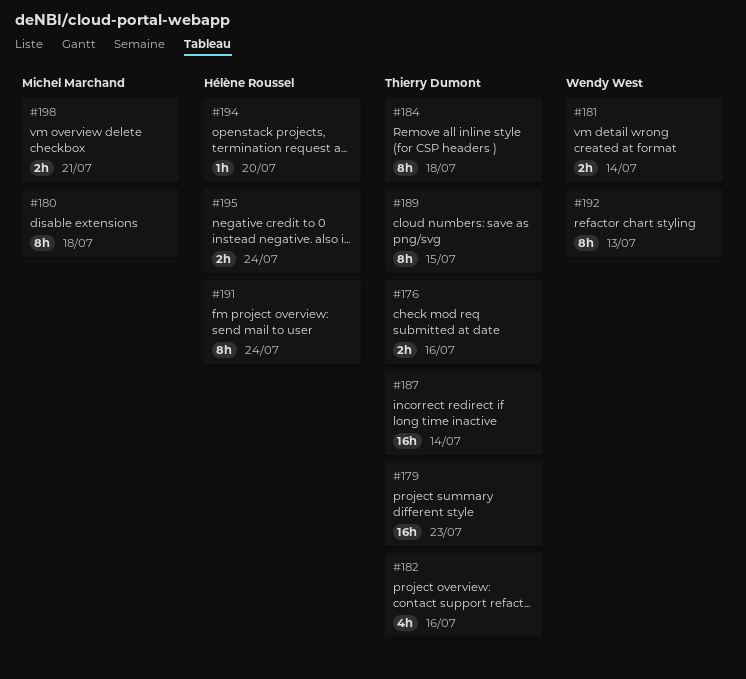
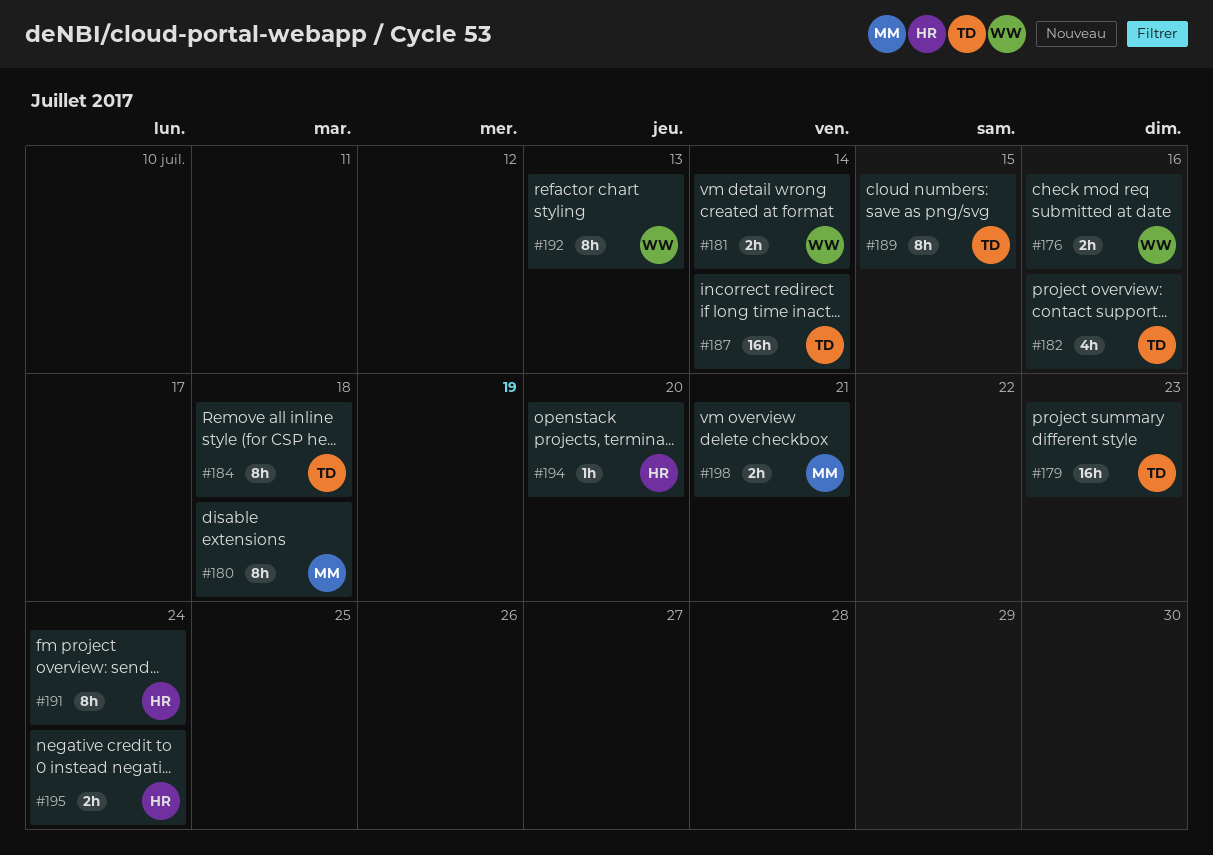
#176, owner: Thierry Dumont -> Wendy West

